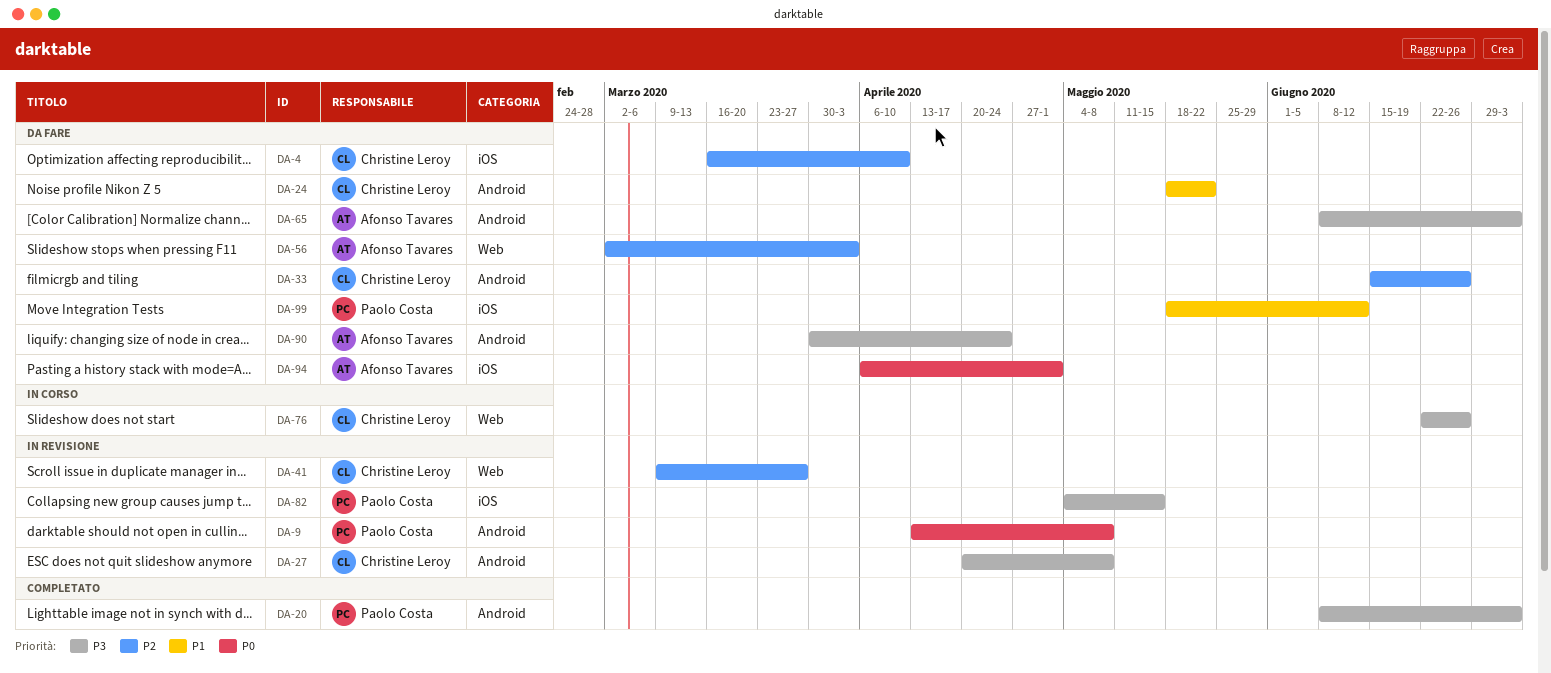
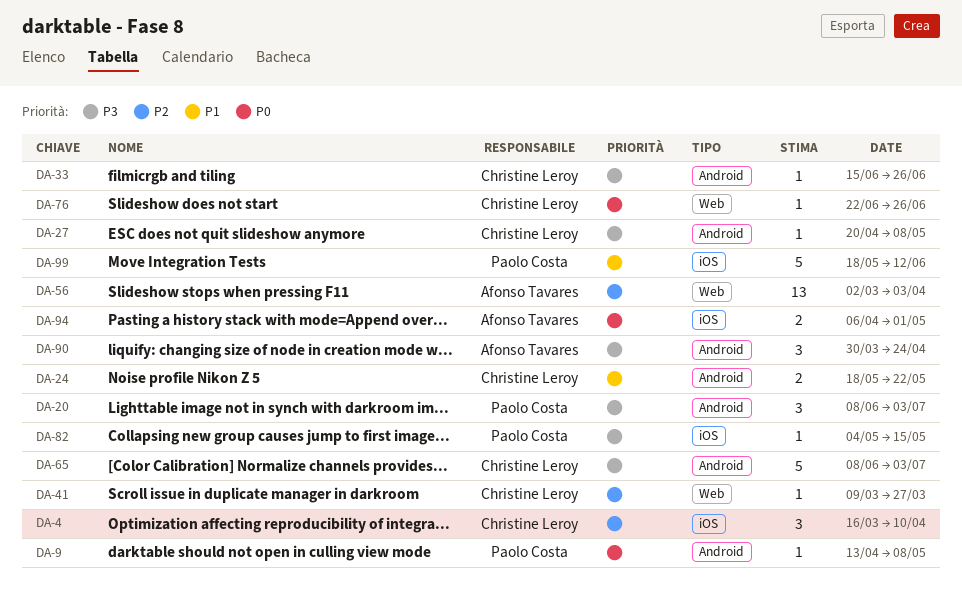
DA-33, priority: P2 -> P3
DA-65, owner: Afonso Tavares -> Christine Leroy
DA-76, priority: P3 -> P0

